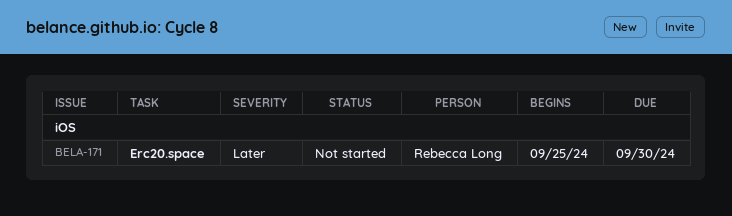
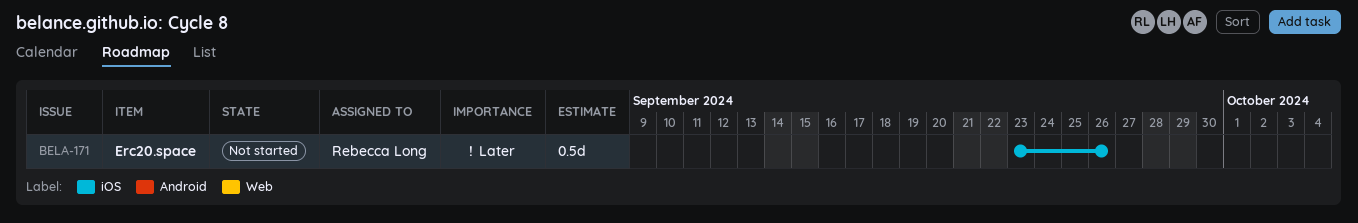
BELA-171, start: Sep 25 -> Sep 23
BELA-171, due: Sep 30 -> Sep 26

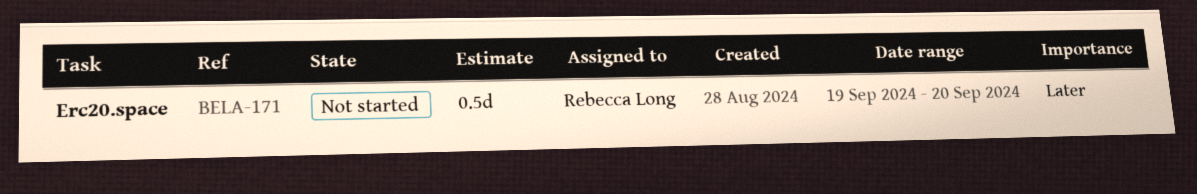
BELA-171, start: Sep 23 -> Sep 19
BELA-171, due: Sep 26 -> Sep 20

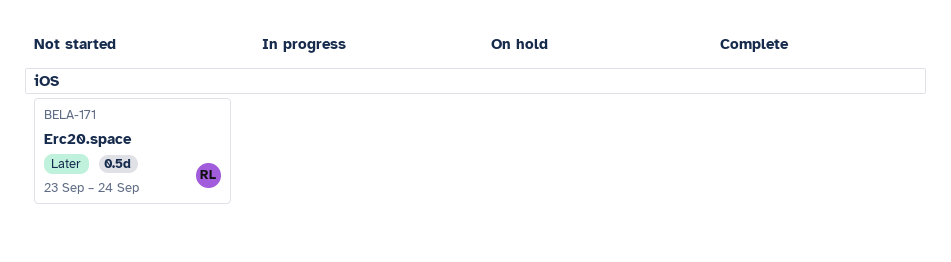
BELA-171, start: Sep 19 -> Sep 23
BELA-171, due: Sep 20 -> Sep 24

